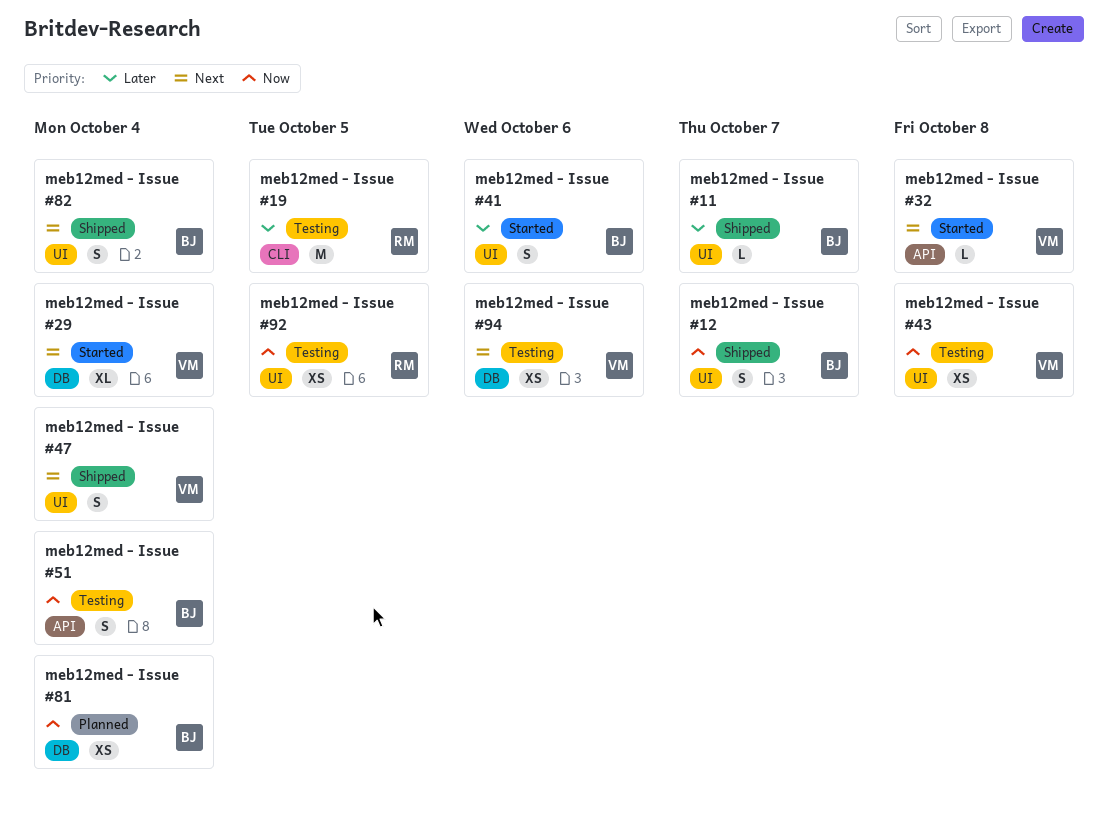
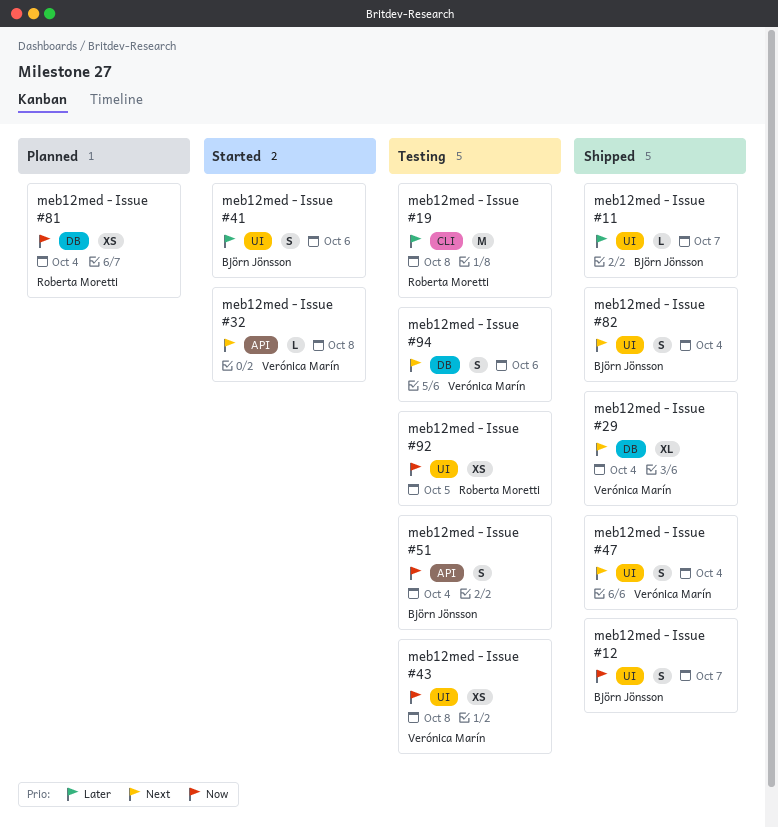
meb12med - Issue #19, due: Oct 5 -> Oct 8
meb12med - Issue #29, status: Started -> Shipped
meb12med - Issue #81, owner: Björn Jönsson -> Roberta Moretti
meb12med - Issue #94, estimate: XS -> S

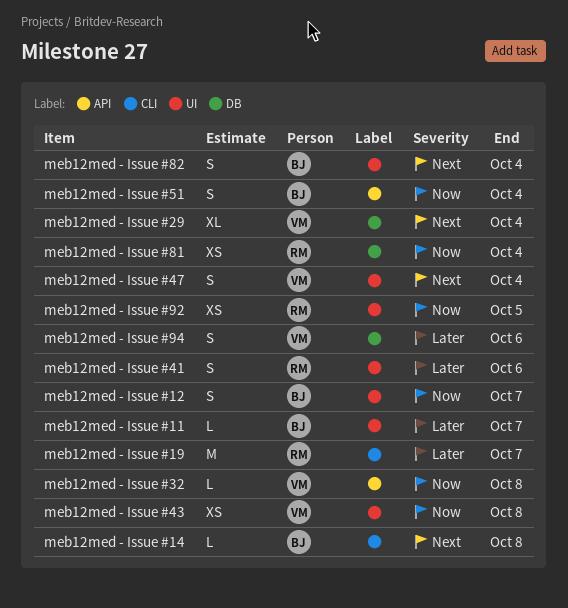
meb12med - Issue #14: none -> present
meb12med - Issue #19, due: Oct 8 -> Oct 7
meb12med - Issue #32, priority: Next -> Now
meb12med - Issue #41, owner: Björn Jönsson -> Roberta Moretti
meb12med - Issue #94, priority: Next -> Later

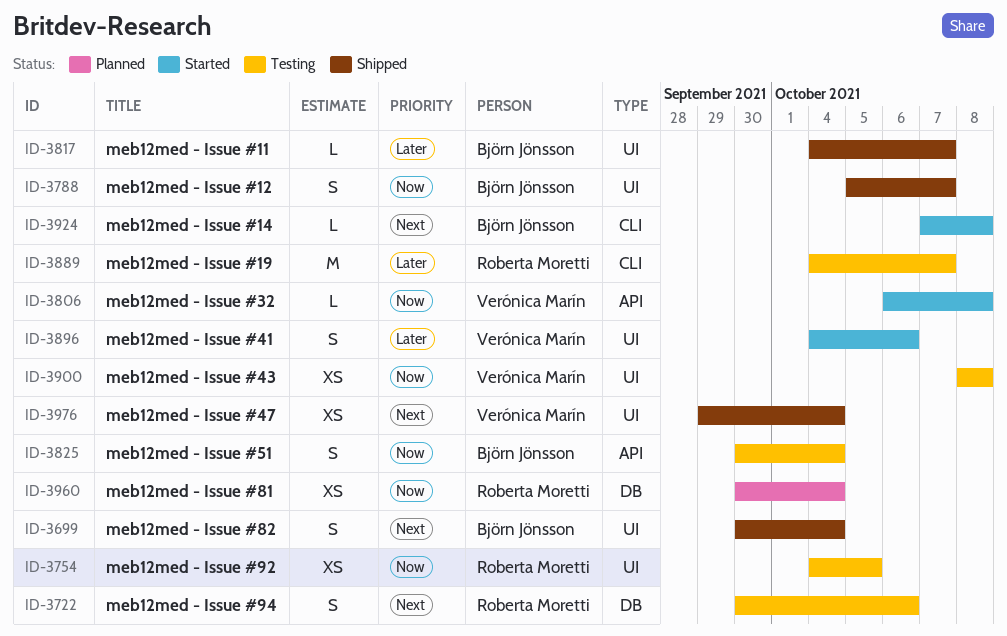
meb12med - Issue #29: present -> none
meb12med - Issue #41, owner: Roberta Moretti -> Verónica Marín
meb12med - Issue #47, estimate: S -> XS
meb12med - Issue #94, owner: Verónica Marín -> Roberta Moretti
meb12med - Issue #94, priority: Later -> Next

